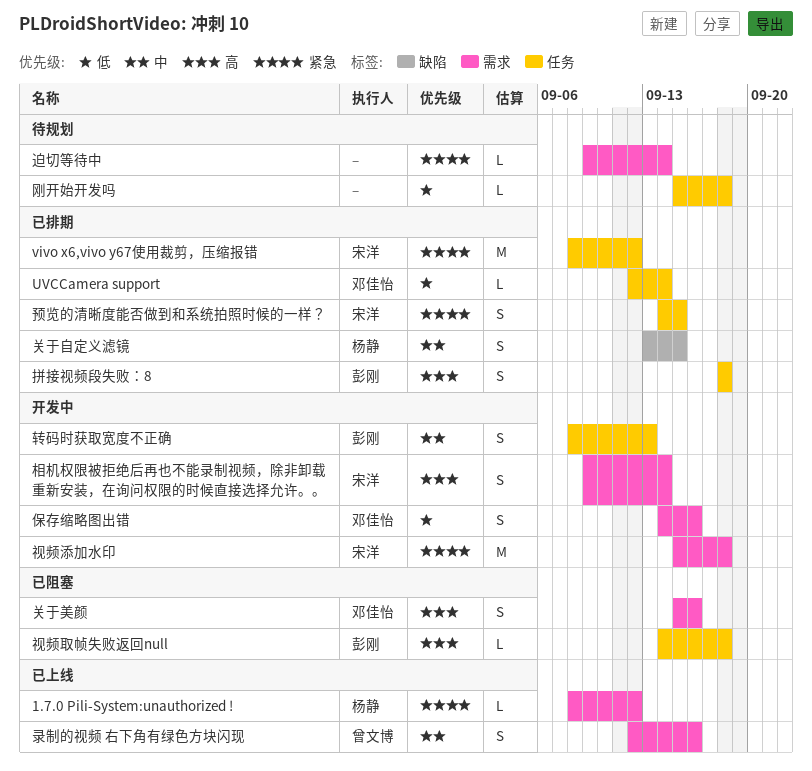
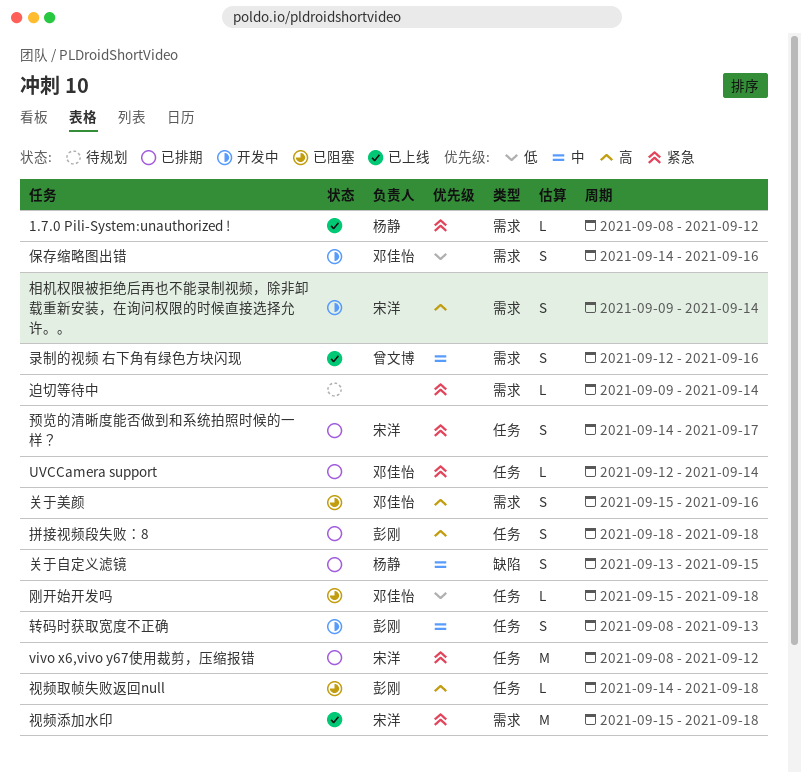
UVCCamera support, priority: 低 -> 紧急
刚开始开发吗, status: 待规划 -> 已阻塞
刚开始开发吗, owner: none -> 邓佳怡
视频添加水印, status: 开发中 -> 已上线
预览的清晰度能否做到和系统拍照时候的一样？, due: Sep 15 -> Sep 17

